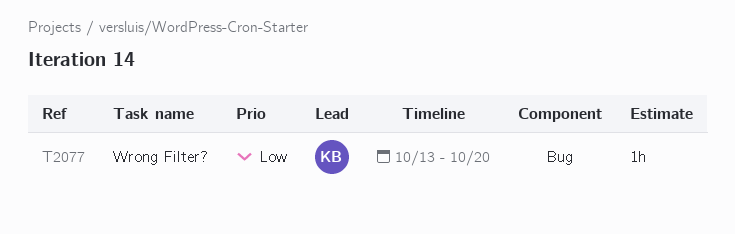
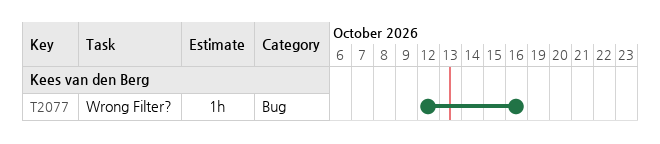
T2077, start: Oct 13 -> Oct 12
T2077, due: Oct 20 -> Oct 16

